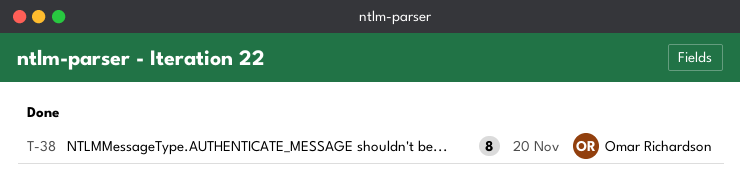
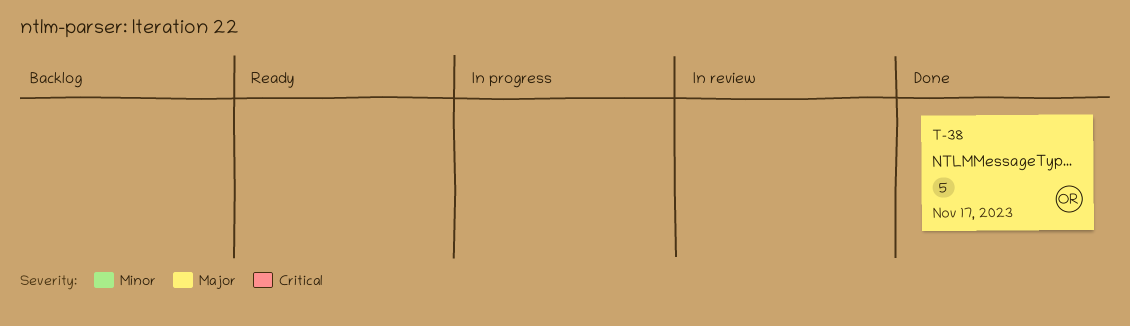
T-38, estimate: 8 -> 5
T-38, due: Nov 20 -> Nov 17

